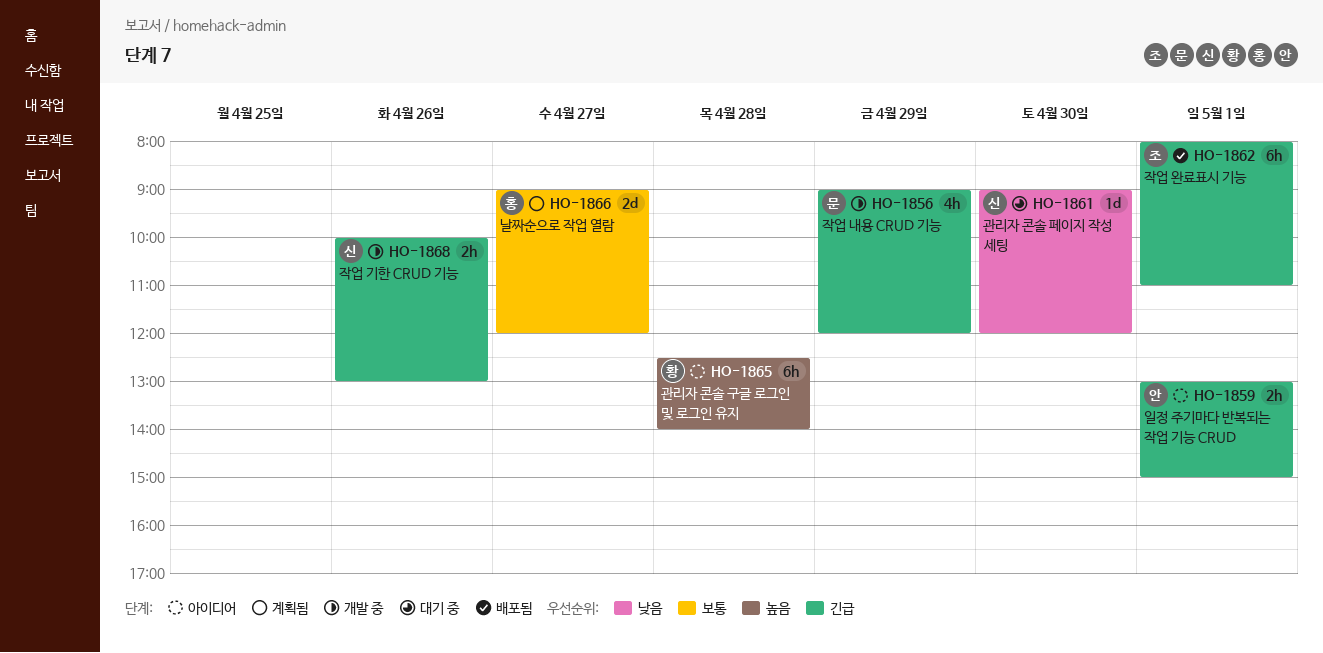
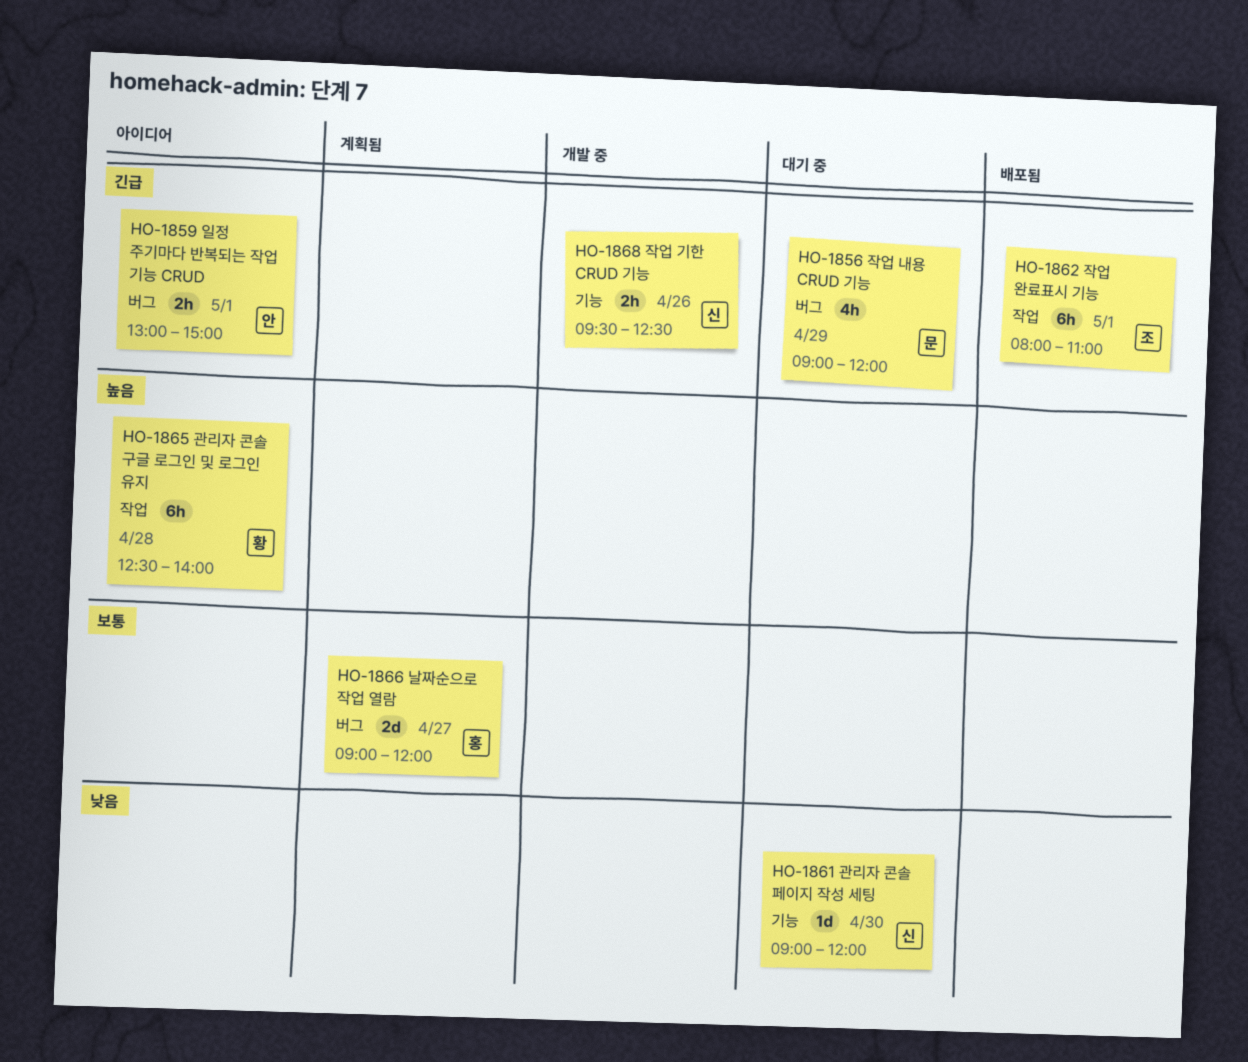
HO-1856, status: 개발 중 -> 대기 중
HO-1868, begins: 10:00 -> 09:30
HO-1868, ends: 13:00 -> 12:30

